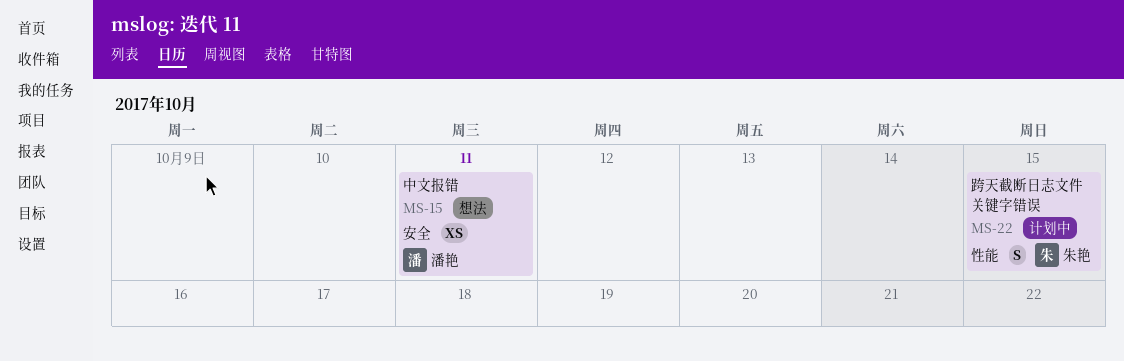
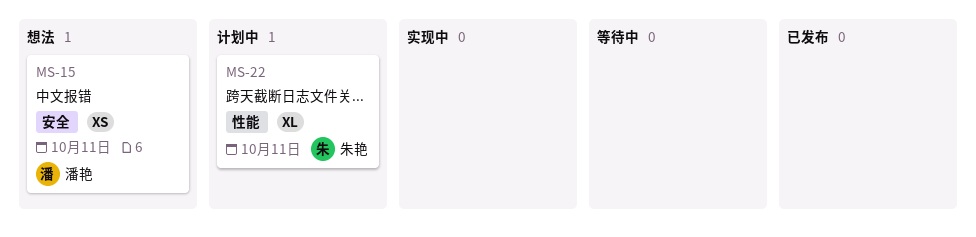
MS-22, estimate: S -> XL
MS-22, due: Oct 15 -> Oct 11

